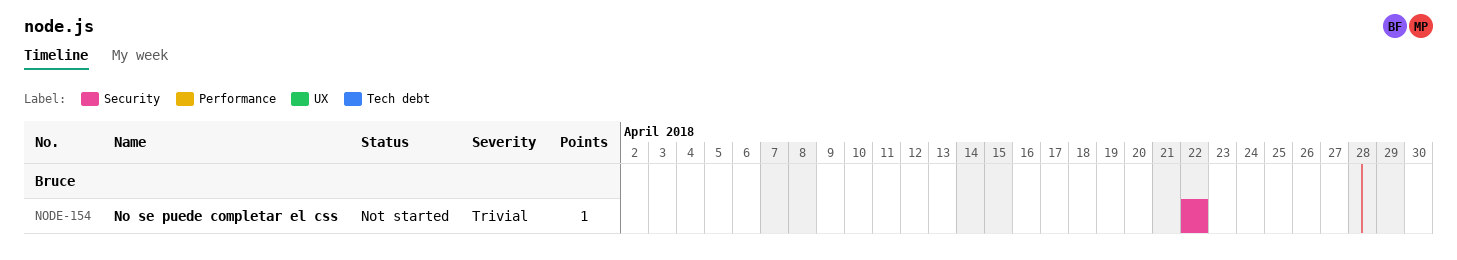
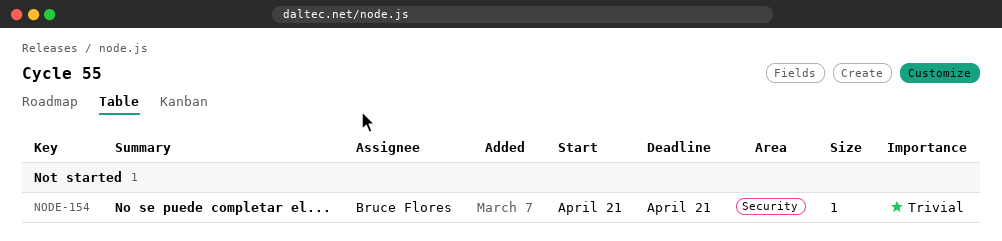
NODE-154, start: Apr 22 -> Apr 21
NODE-154, due: Apr 22 -> Apr 21

